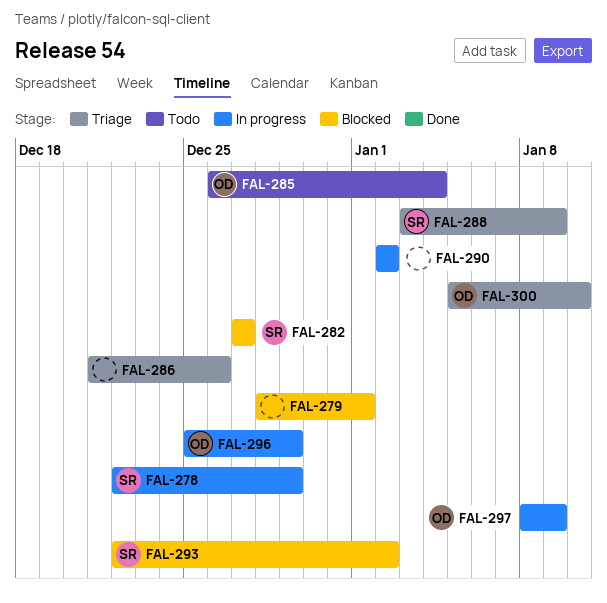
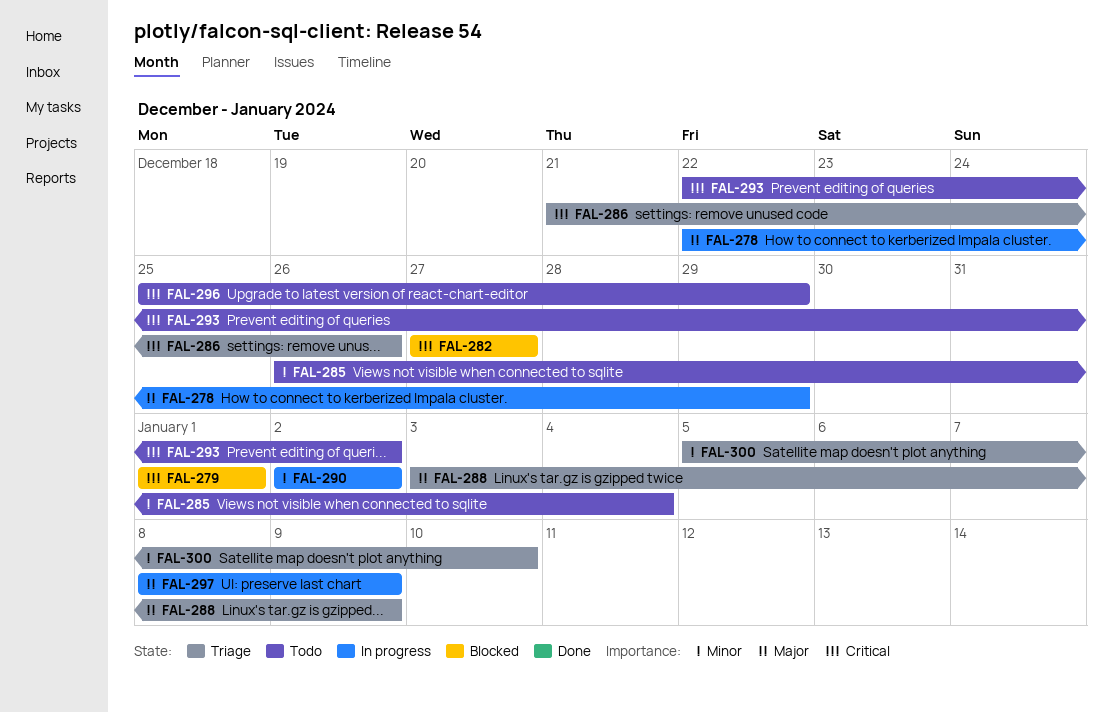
FAL-279, start: Dec 28 -> Jan 1
FAL-293, status: Blocked -> Todo
FAL-296, status: In progress -> Todo

